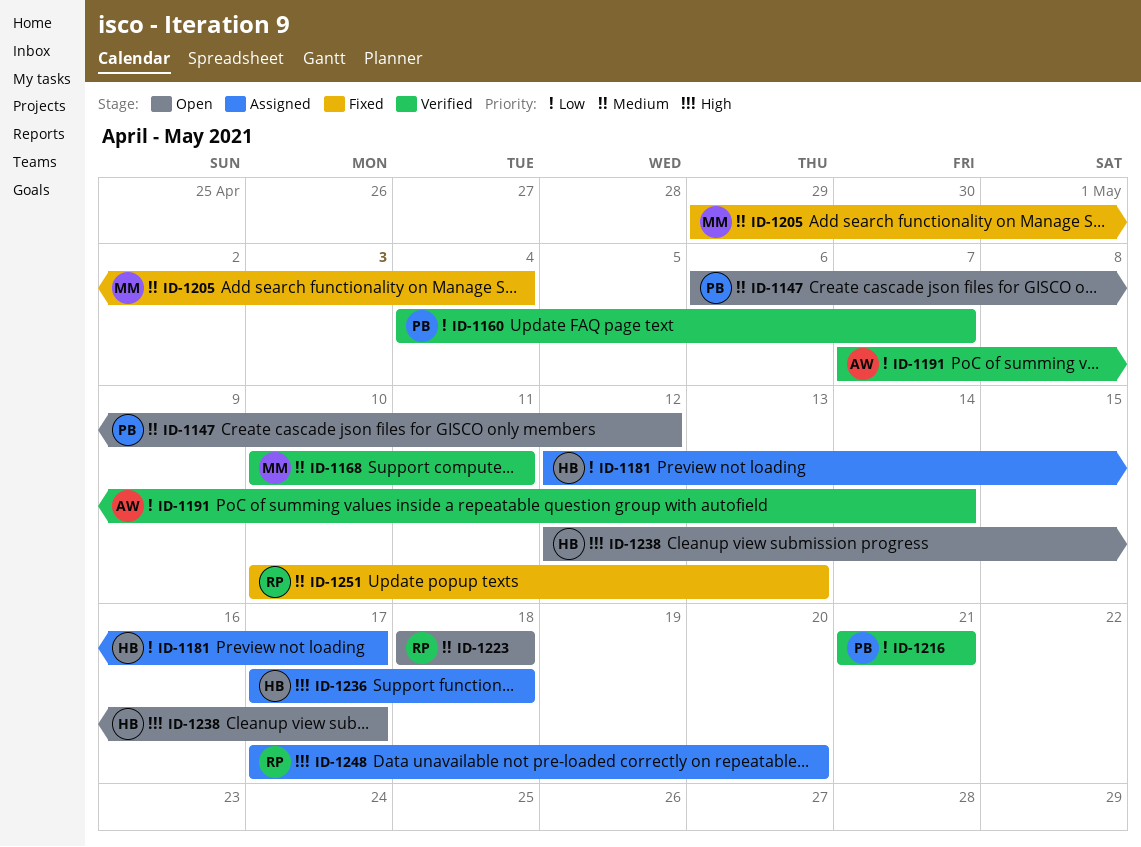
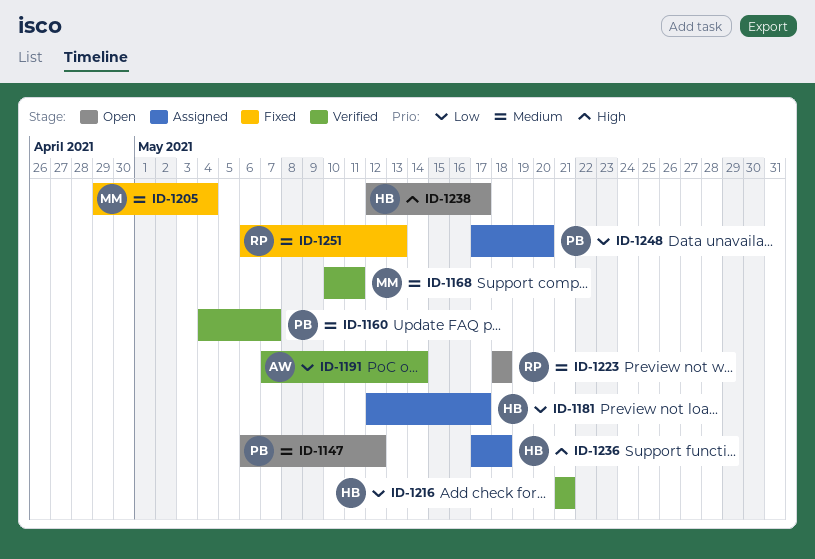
ID-1160, priority: Low -> Medium
ID-1216, owner: PB -> HB
ID-1248, owner: RP -> PB
ID-1248, priority: High -> Low
ID-1251, start: May 10 -> May 6

